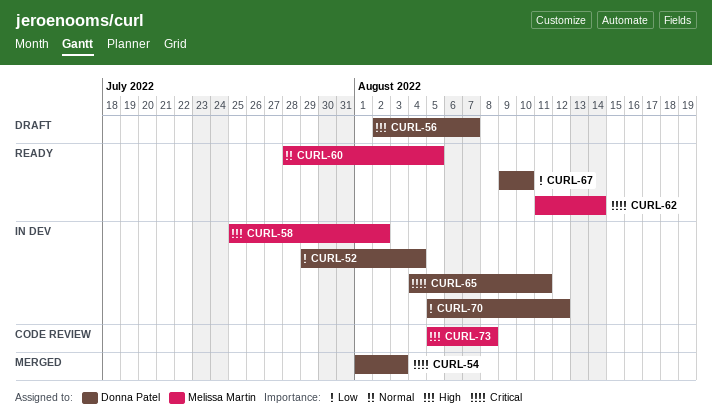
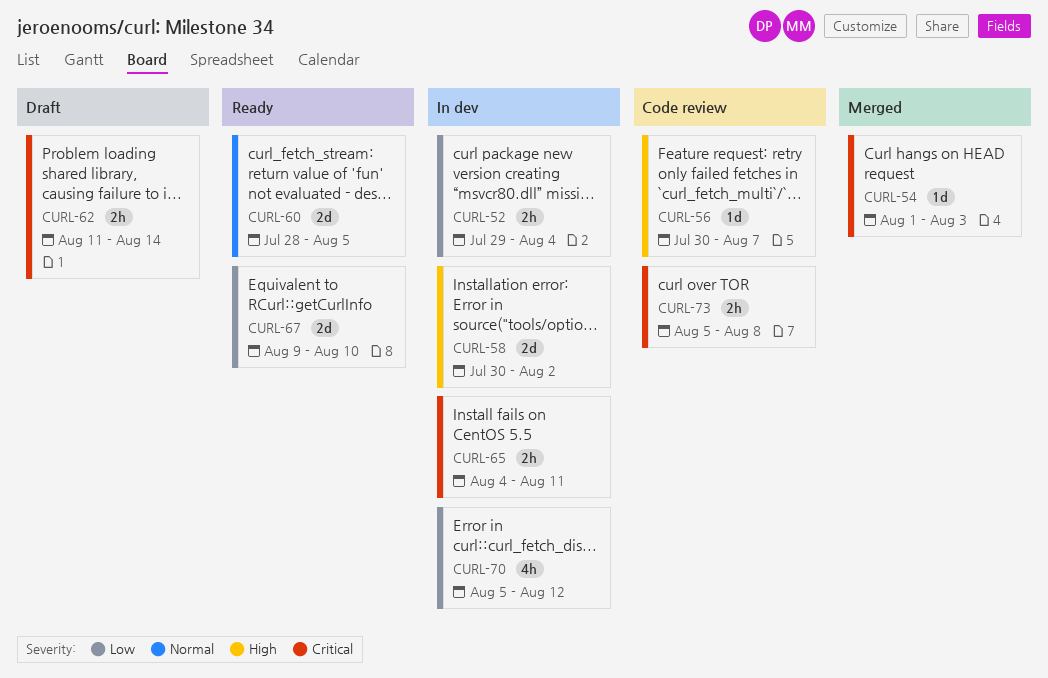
CURL-56, status: Draft -> Code review
CURL-56, start: Aug 2 -> Jul 30
CURL-58, start: Jul 25 -> Jul 30
CURL-62, status: Ready -> Draft
CURL-73, priority: High -> Critical

